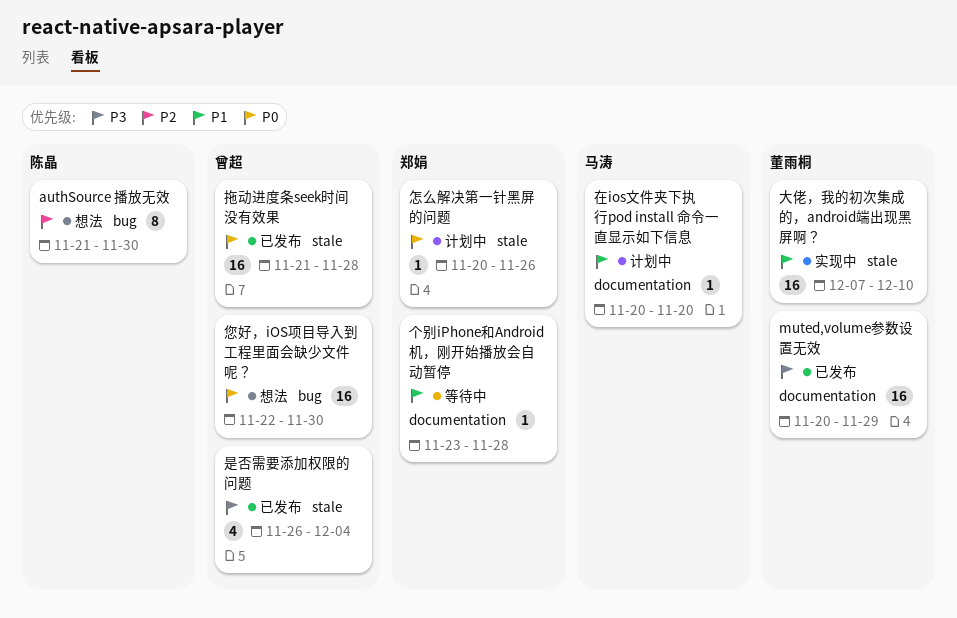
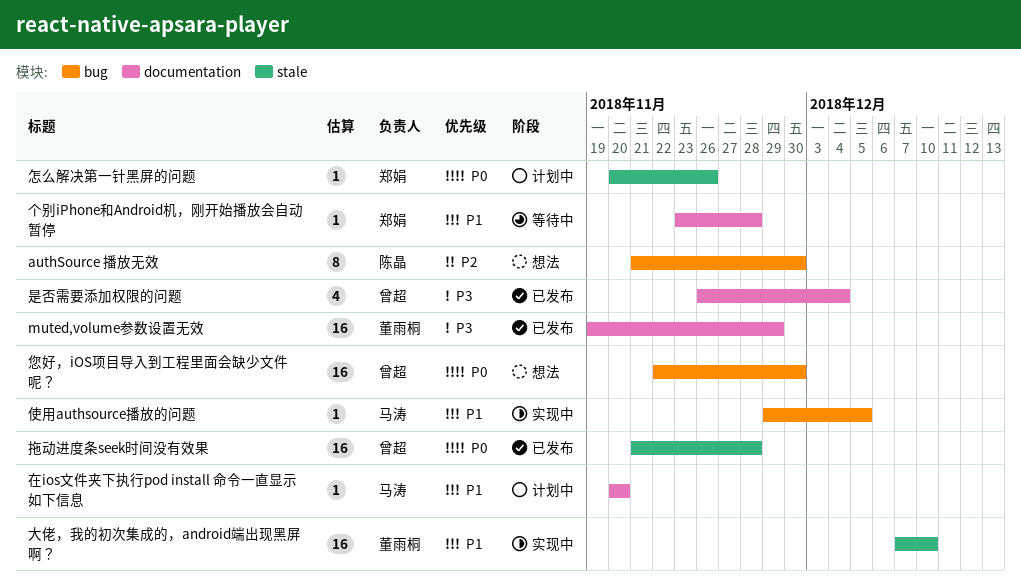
muted,volume参数设置无效, start: Nov 20 -> Nov 19
使用authsource播放的问题: none -> present
是否需要添加权限的问题, label: stale -> documentation

